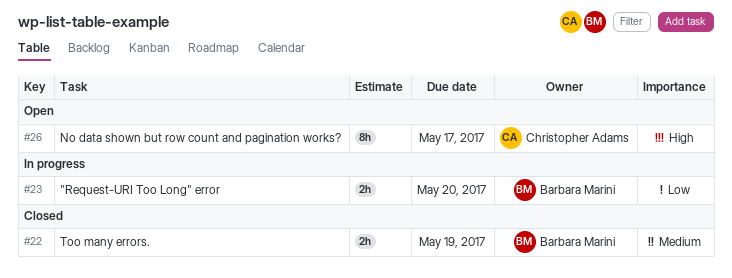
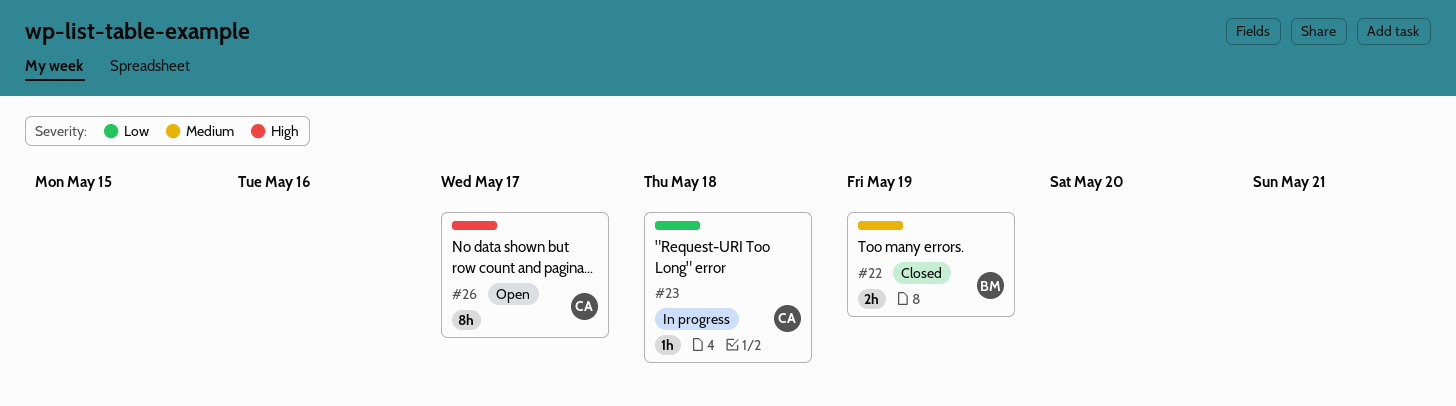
#23, owner: Barbara Marini -> Christopher Adams
#23, estimate: 2h -> 1h
#23, due: May 20 -> May 18

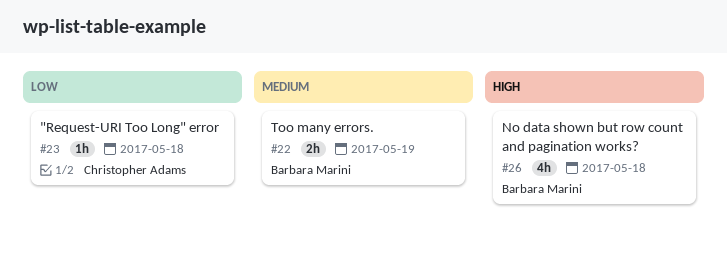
#26, owner: Christopher Adams -> Barbara Marini
#26, estimate: 8h -> 4h
#26, due: May 17 -> May 18

